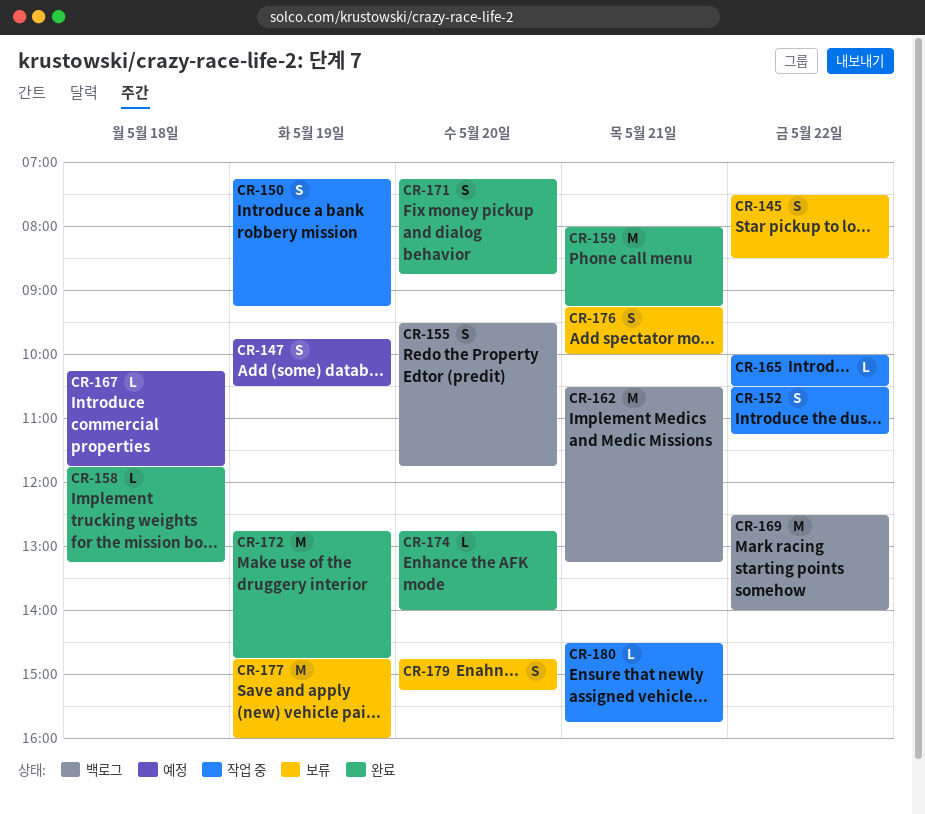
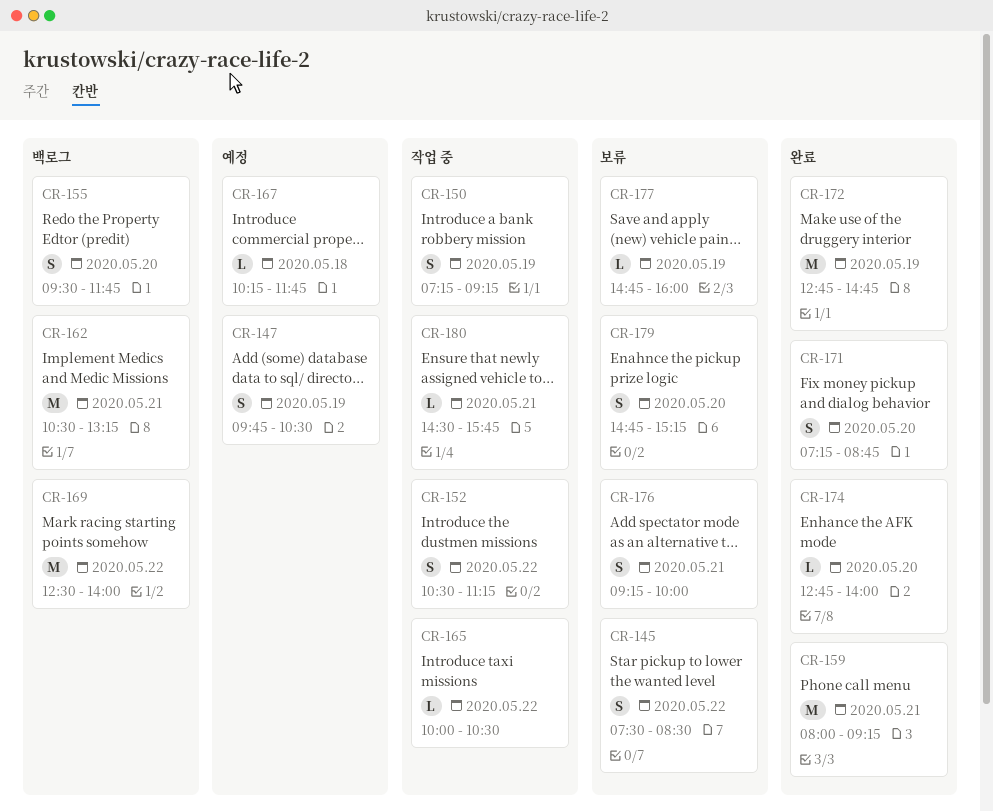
CR-158: present -> none
CR-177, estimate: M -> L

